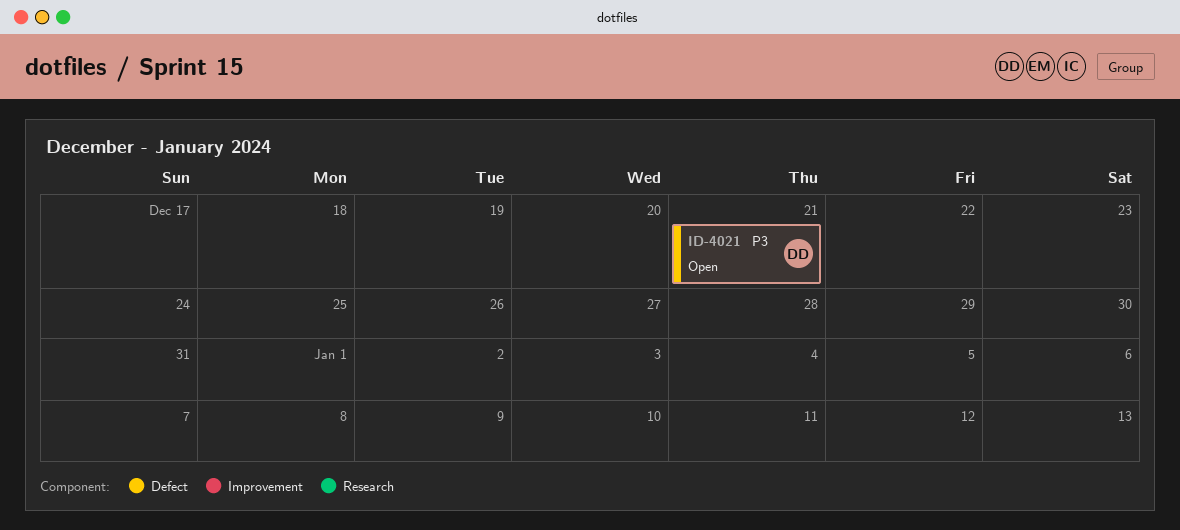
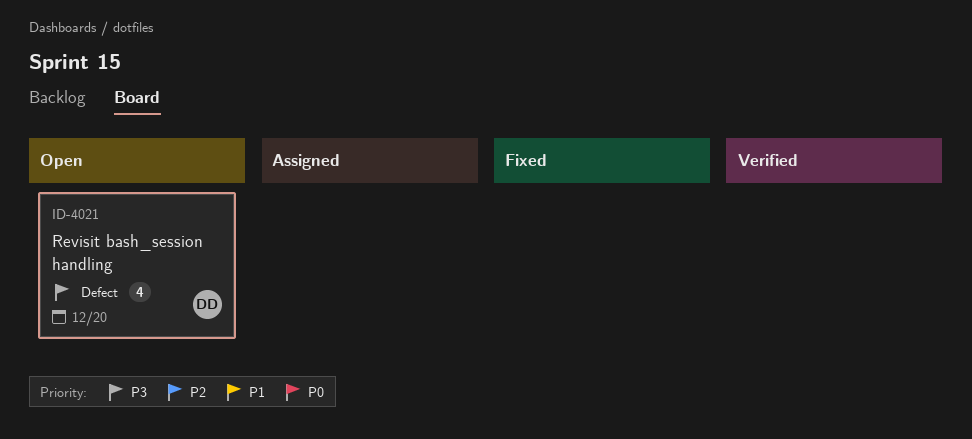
ID-4021, due: Dec 21 -> Dec 20

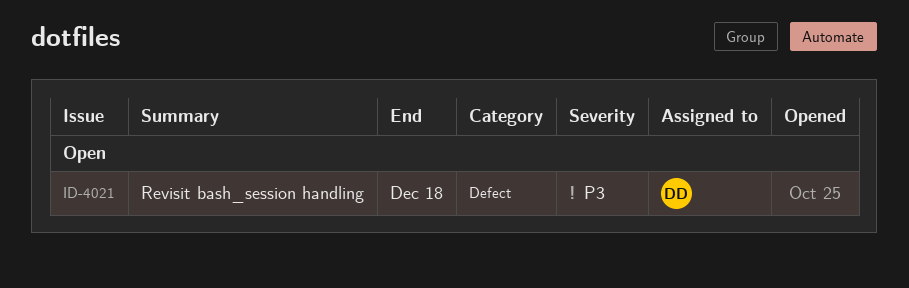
ID-4021, due: Dec 20 -> Dec 18

